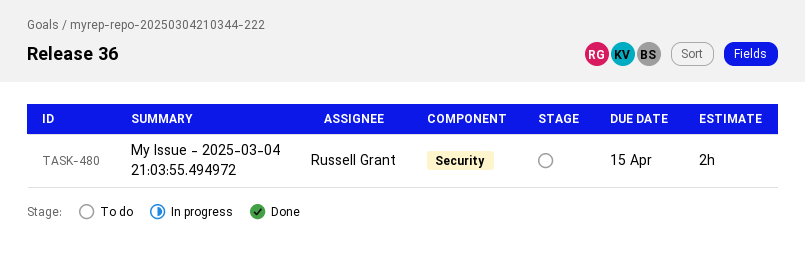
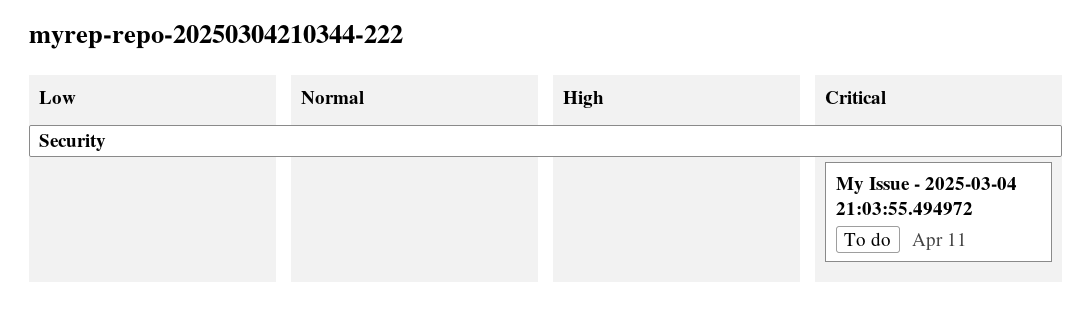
My Issue - 2025-03-04 21:03:55.494972, due: Apr 15 -> Apr 11

